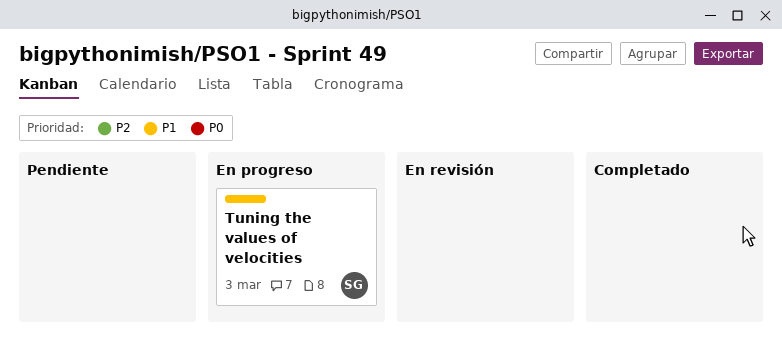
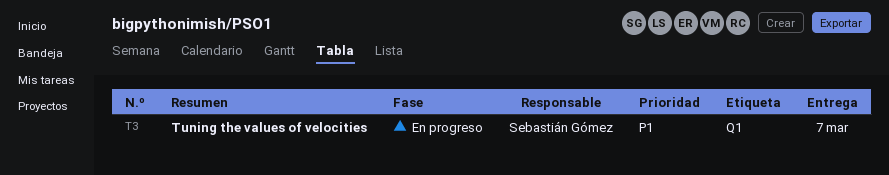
Tuning the values of velocities, due: Mar 3 -> Mar 7

